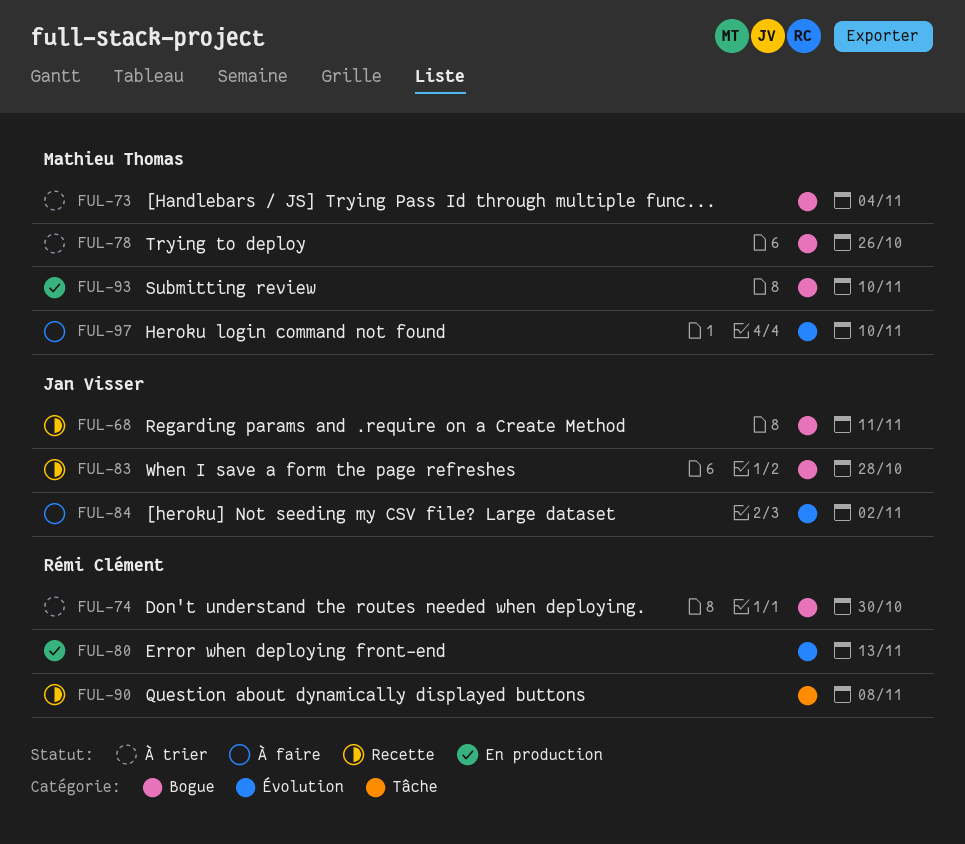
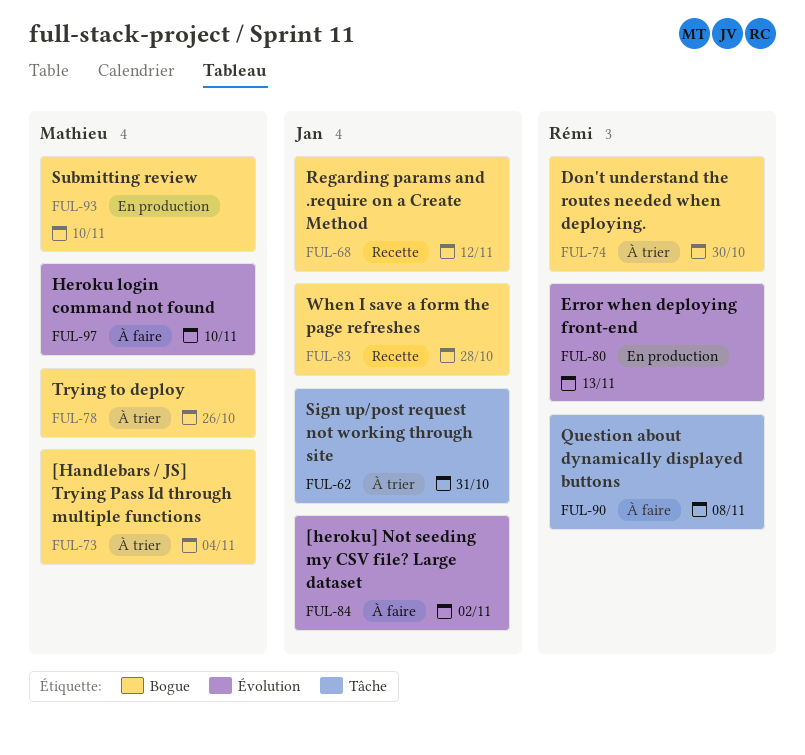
FUL-62: none -> present
FUL-68, due: Nov 11 -> Nov 12
FUL-90, status: Recette -> À faire

